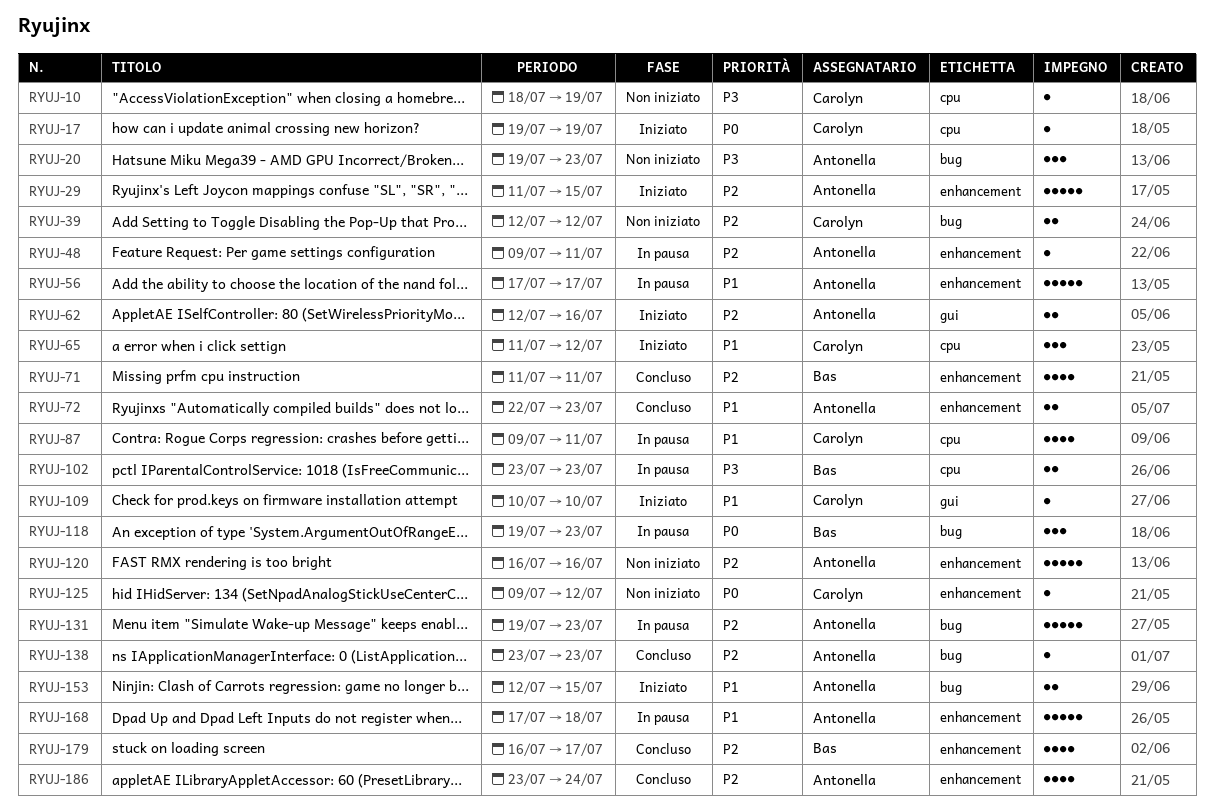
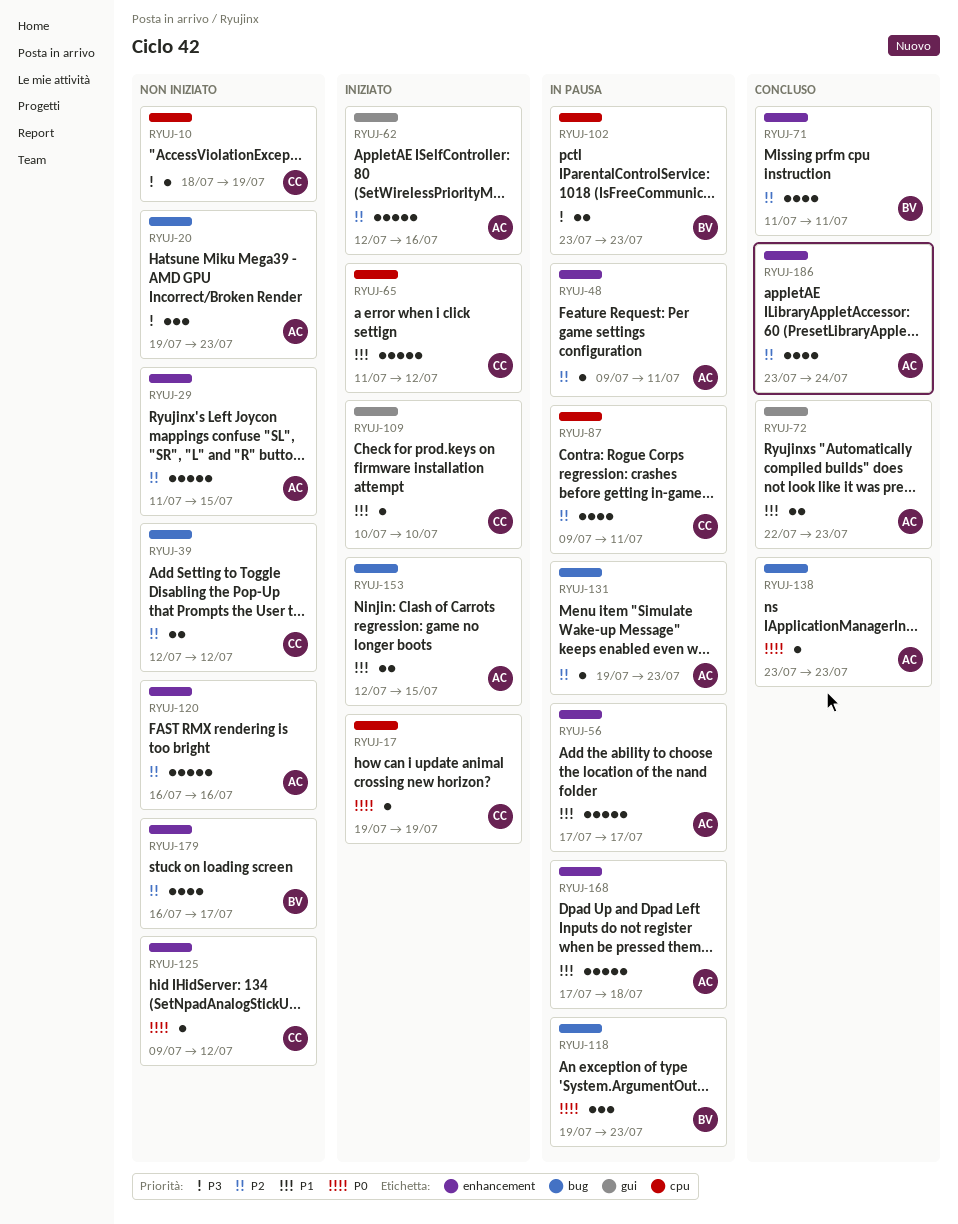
RYUJ-29, status: Iniziato -> Non iniziato
RYUJ-62, estimate: 2 -> 5
RYUJ-65, estimate: 3 -> 5
RYUJ-72, label: enhancement -> gui
RYUJ-87, priority: P1 -> P2
RYUJ-131, estimate: 5 -> 1
RYUJ-138, priority: P2 -> P0
RYUJ-179, status: Concluso -> Non iniziato

